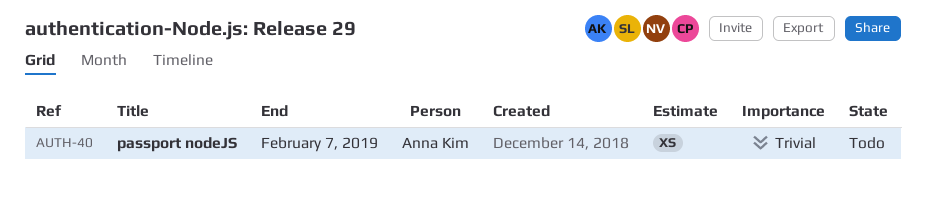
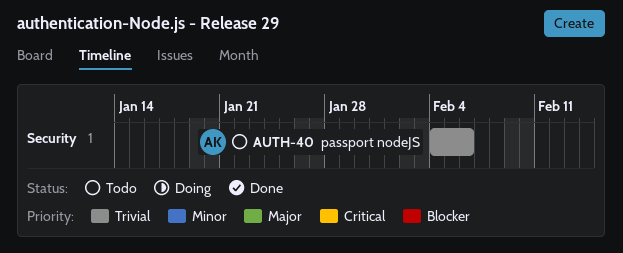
AUTH-40, due: Feb 7 -> Feb 6

